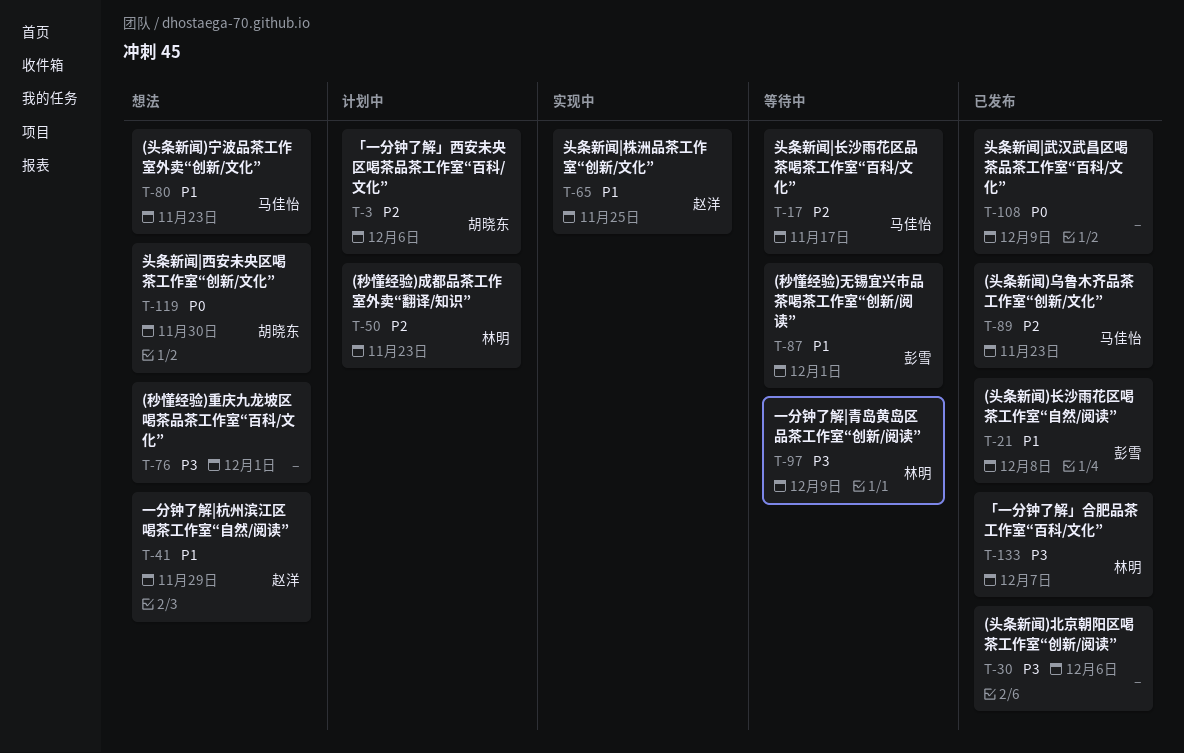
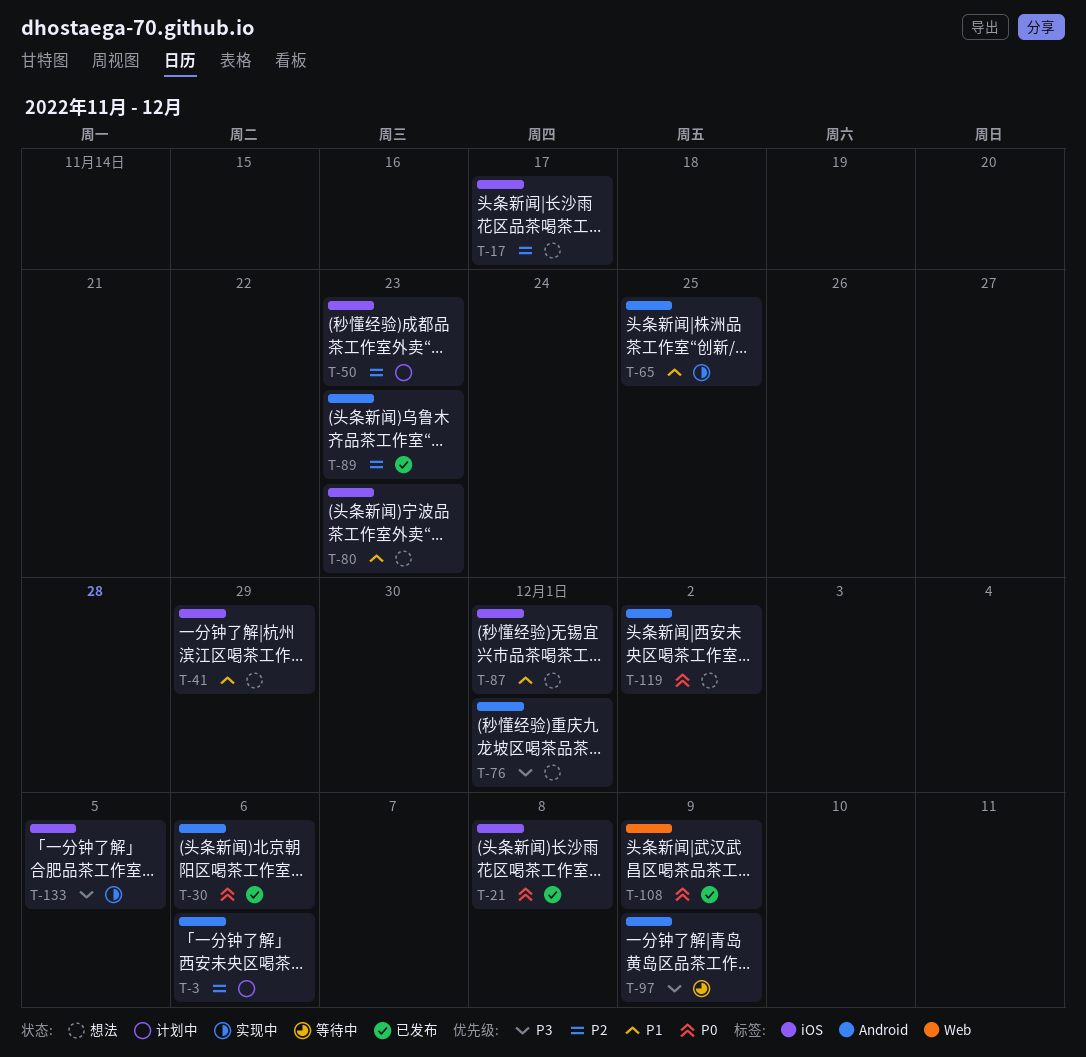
T-17, status: 等待中 -> 想法
T-21, priority: P1 -> P0
T-30, priority: P3 -> P0
T-87, status: 等待中 -> 想法
T-119, due: Nov 30 -> Dec 2
T-133, status: 已发布 -> 实现中
T-133, due: Dec 7 -> Dec 5

